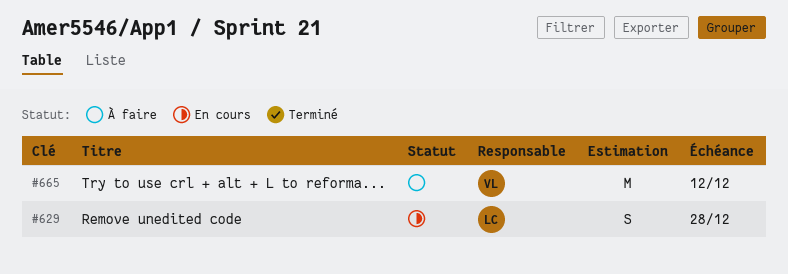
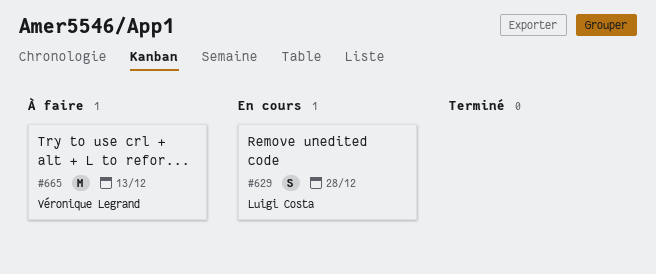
#665, due: Dec 12 -> Dec 13

